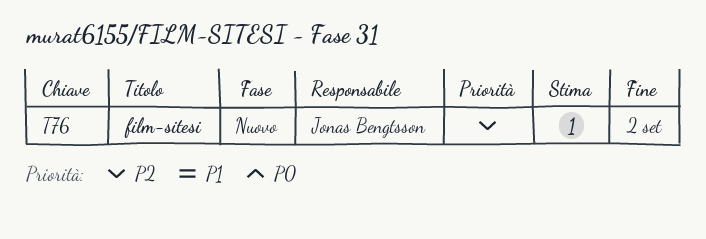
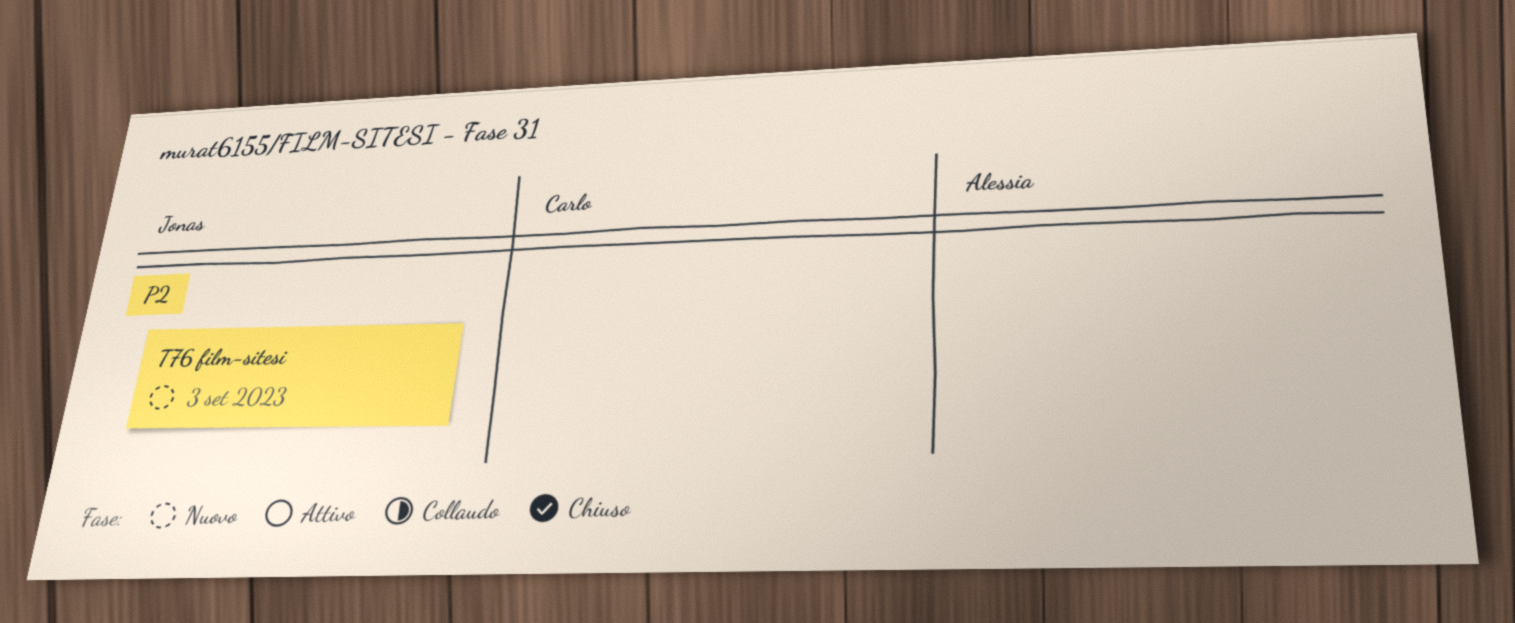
T76, due: Sep 2 -> Sep 3

